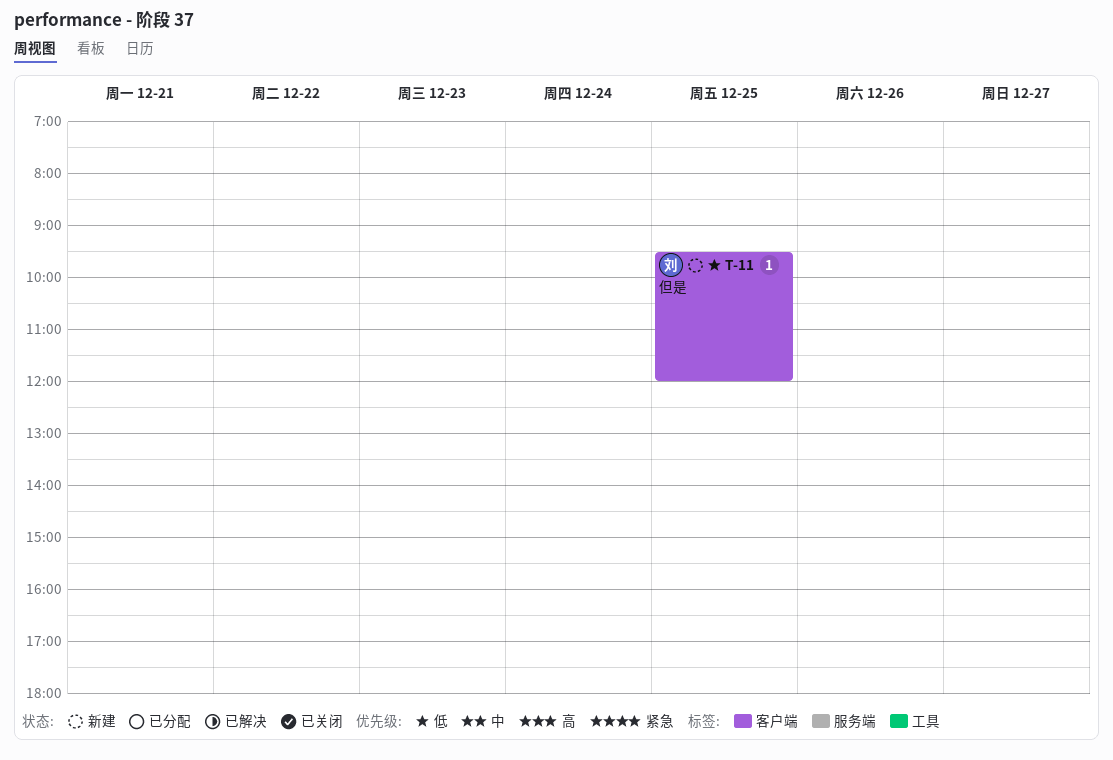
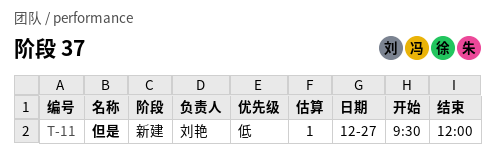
T-11, day: Dec 25 -> Dec 27

